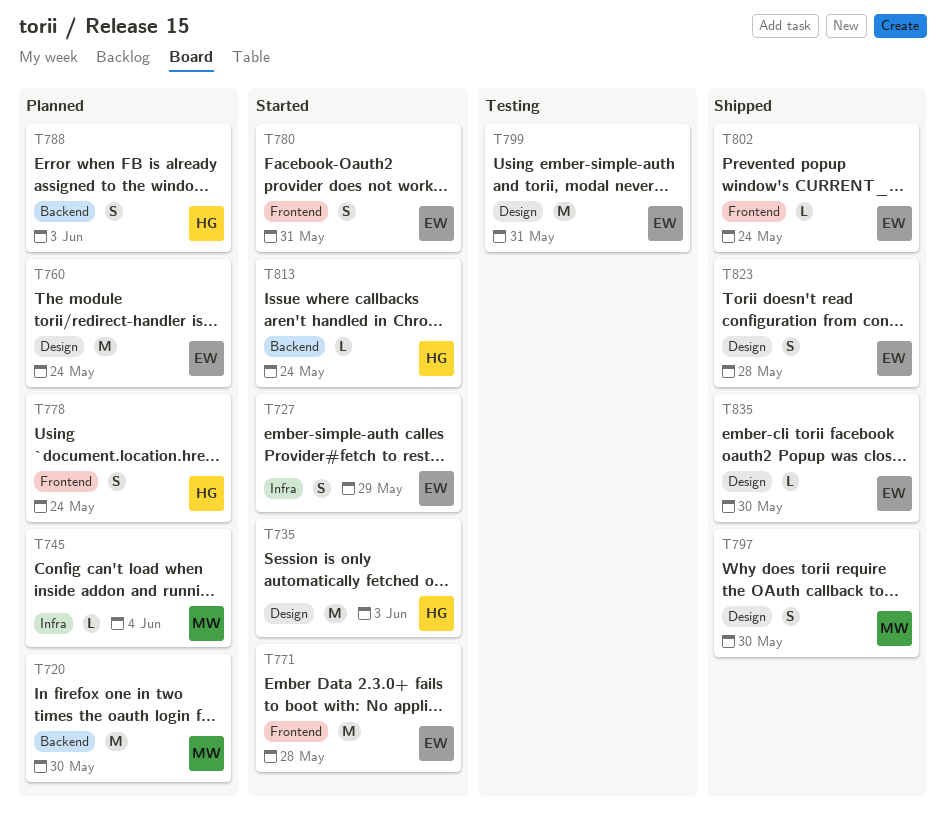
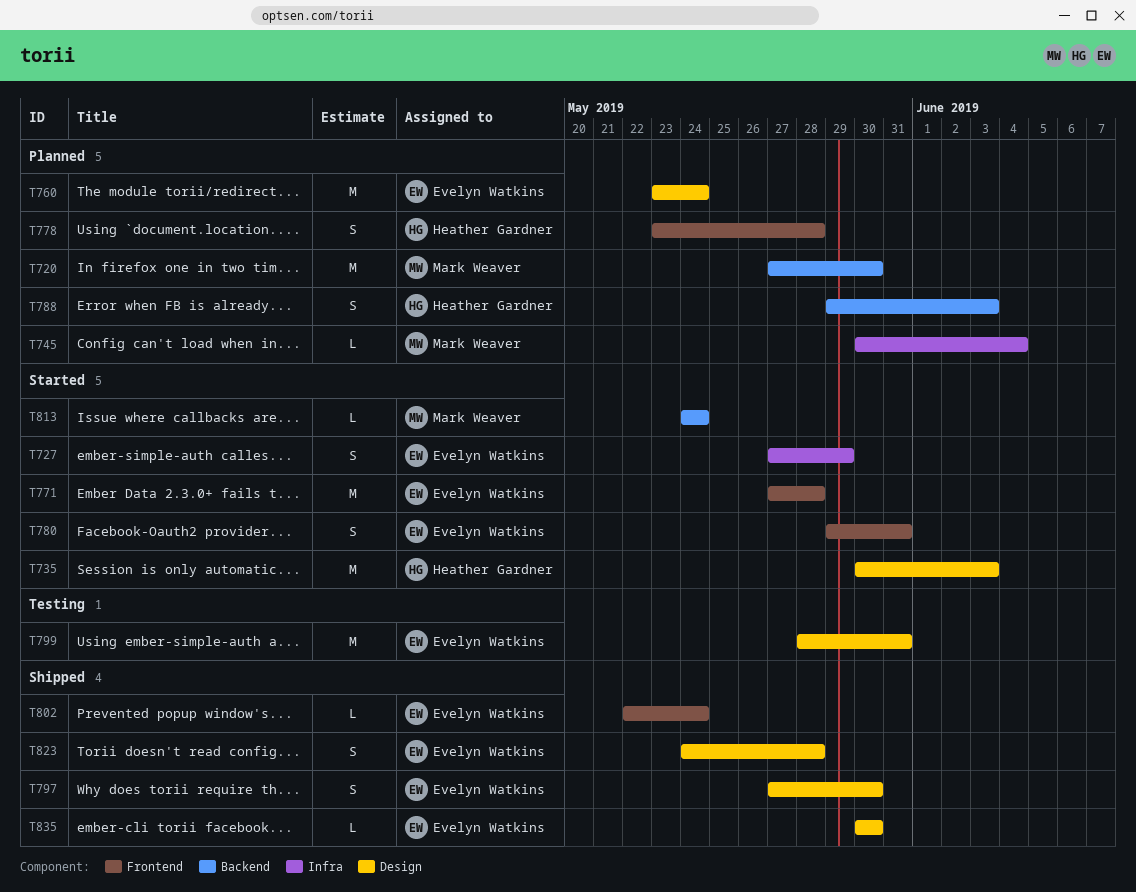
T778, due: May 24 -> May 28
T797, owner: Mark Weaver -> Evelyn Watkins
T813, owner: Heather Gardner -> Mark Weaver

